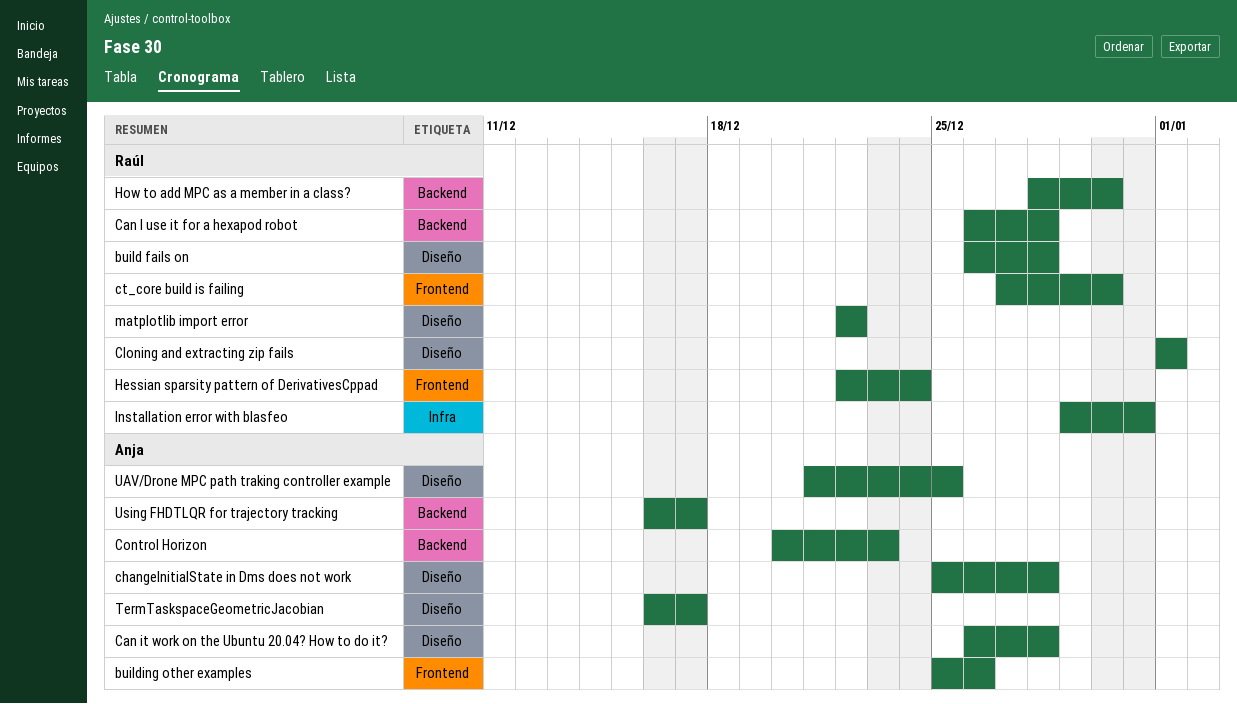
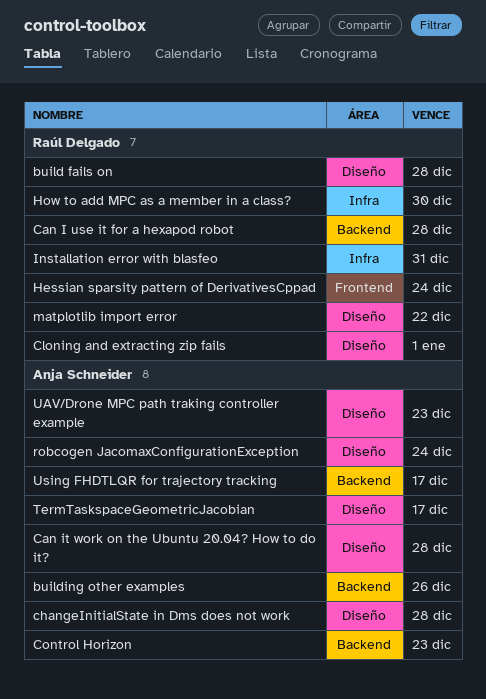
building other examples, label: Frontend -> Backend
ct_core build is failing: present -> none
How to add MPC as a member in a class?, label: Backend -> Infra
robcogen JacomaxConfigurationException: none -> present
UAV/Drone MPC path traking controller example, due: Dec 25 -> Dec 23

